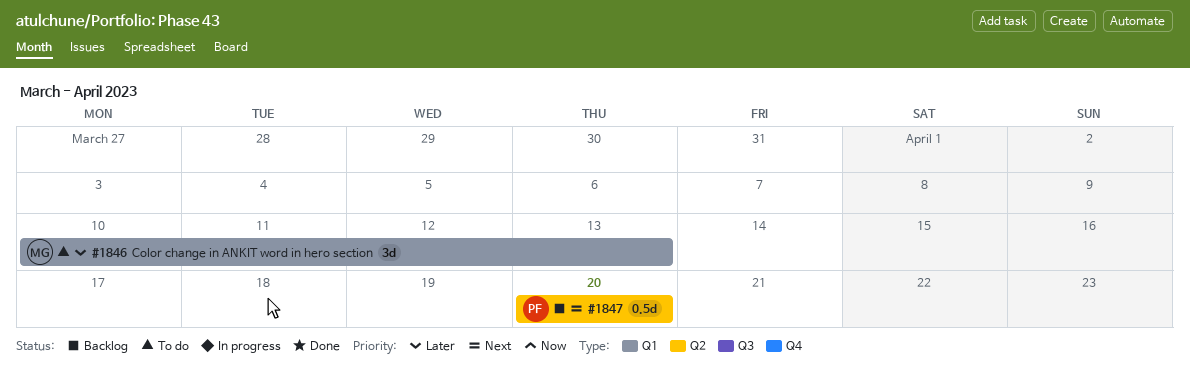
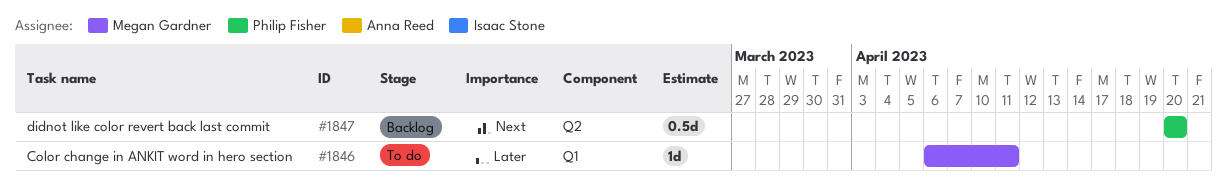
#1846, estimate: 3d -> 1d
#1846, start: Apr 10 -> Apr 6
#1846, due: Apr 13 -> Apr 11

